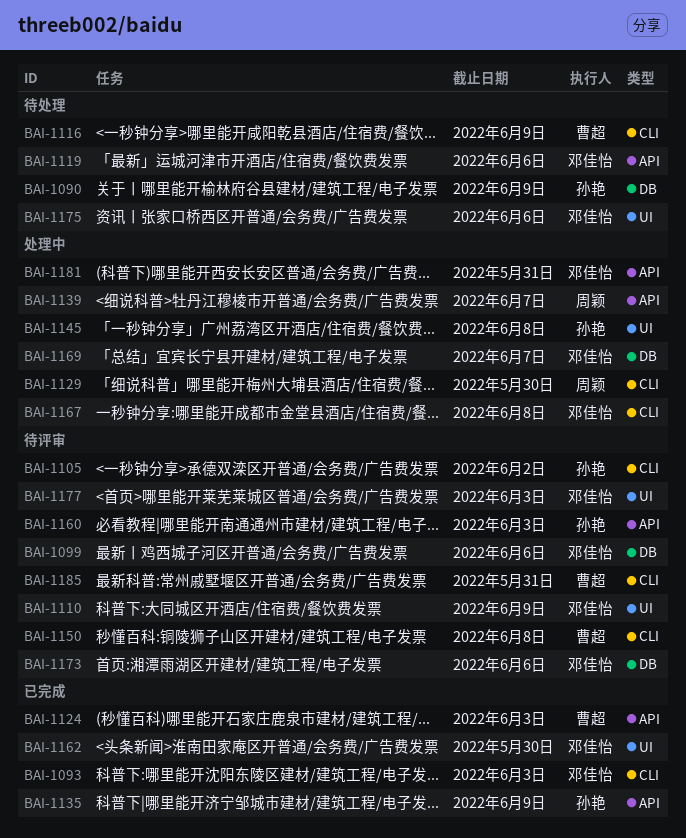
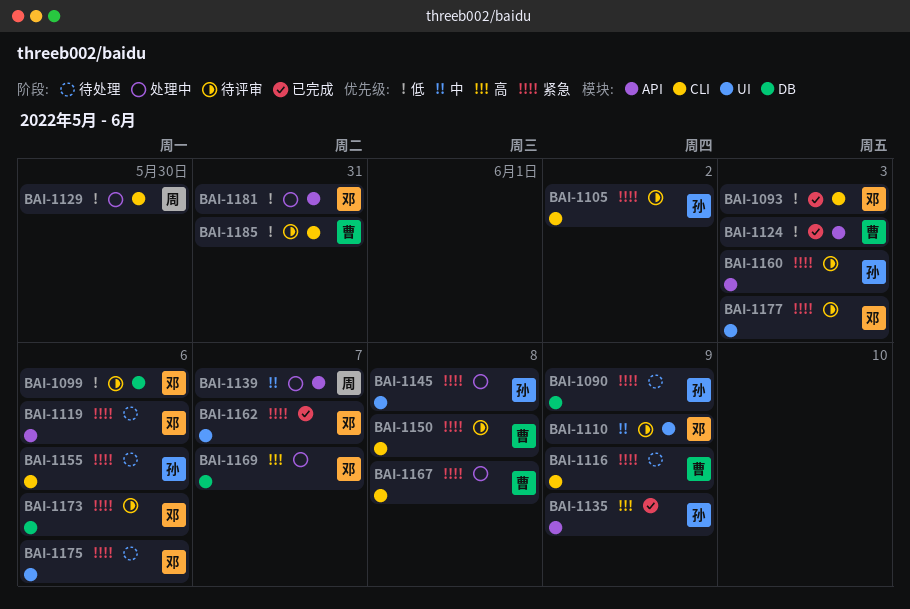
BAI-1155: none -> present
BAI-1162, due: May 30 -> Jun 7
BAI-1167, owner: 邓佳怡 -> 曹超

